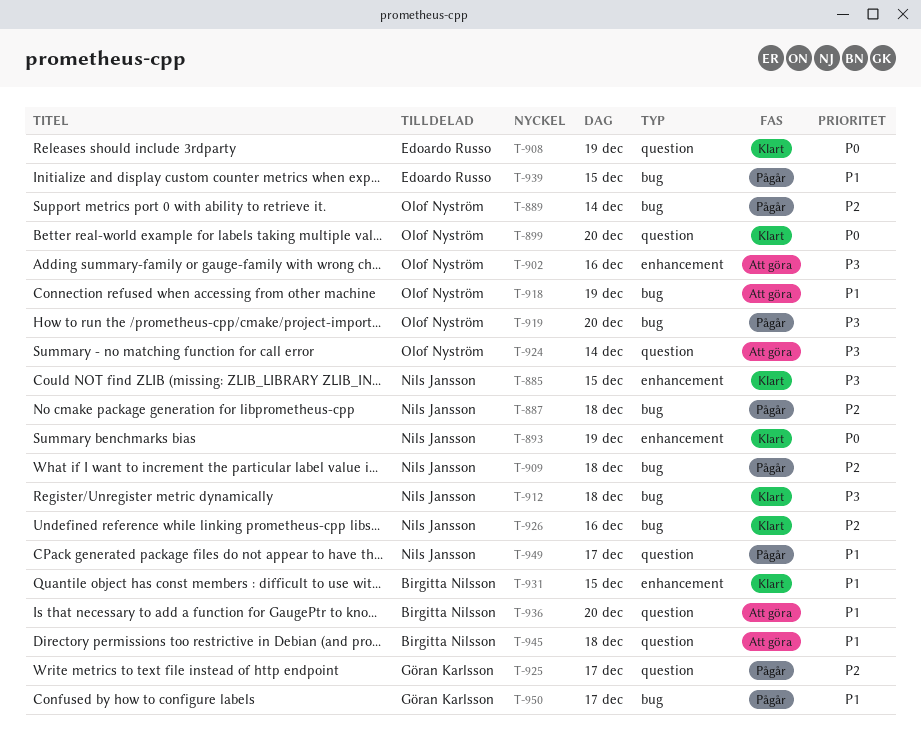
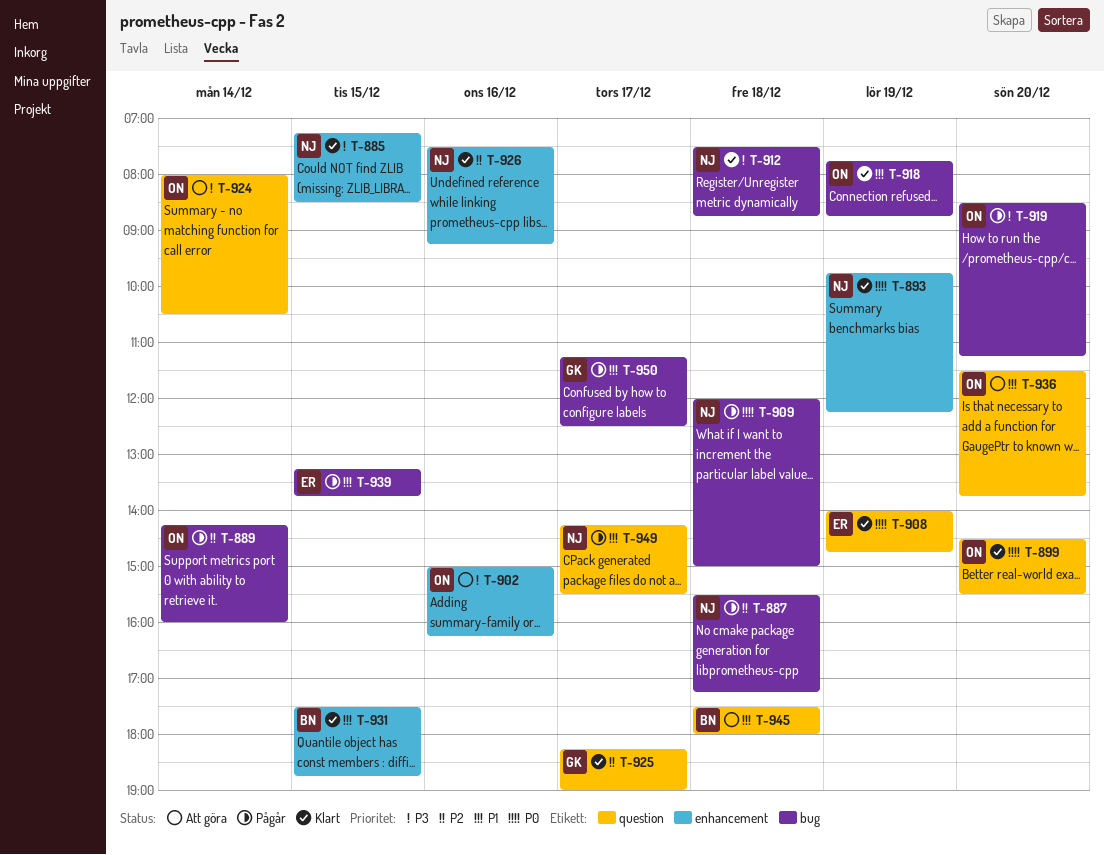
T-909, priority: P2 -> P0
T-918, status: Att göra -> Klart
T-925, status: Pågår -> Klart
T-926, label: bug -> enhancement
T-936, owner: Birgitta Nilsson -> Olof Nyström

